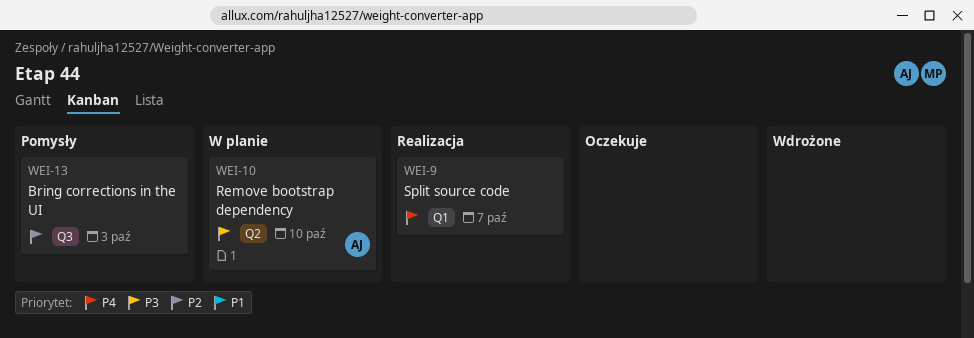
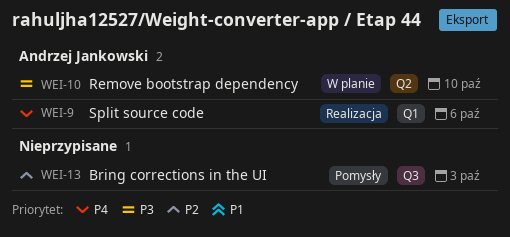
WEI-9, owner: none -> Andrzej Jankowski
WEI-9, due: Oct 7 -> Oct 6

